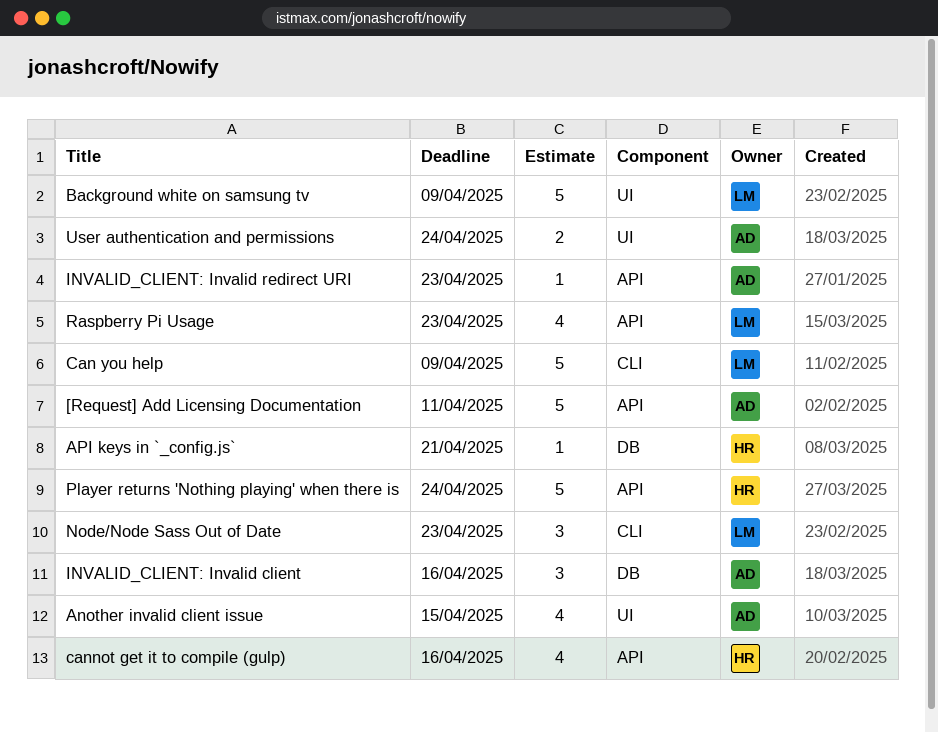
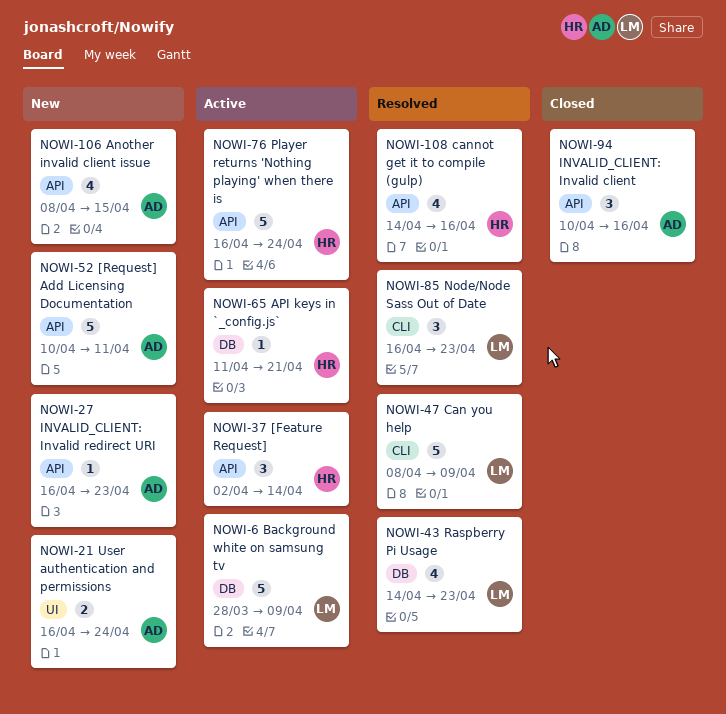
[Feature Request]: none -> present
Another invalid client issue, label: UI -> API
Background white on samsung tv, label: UI -> DB
INVALID_CLIENT: Invalid client, label: DB -> API
Raspberry Pi Usage, label: API -> DB

